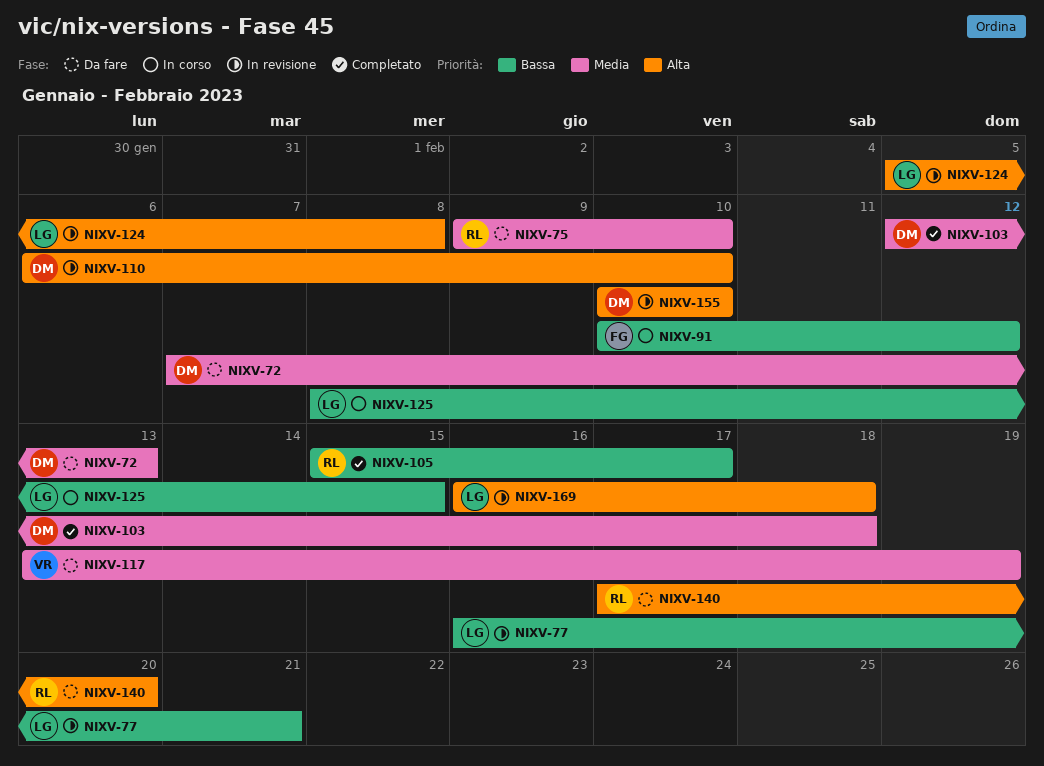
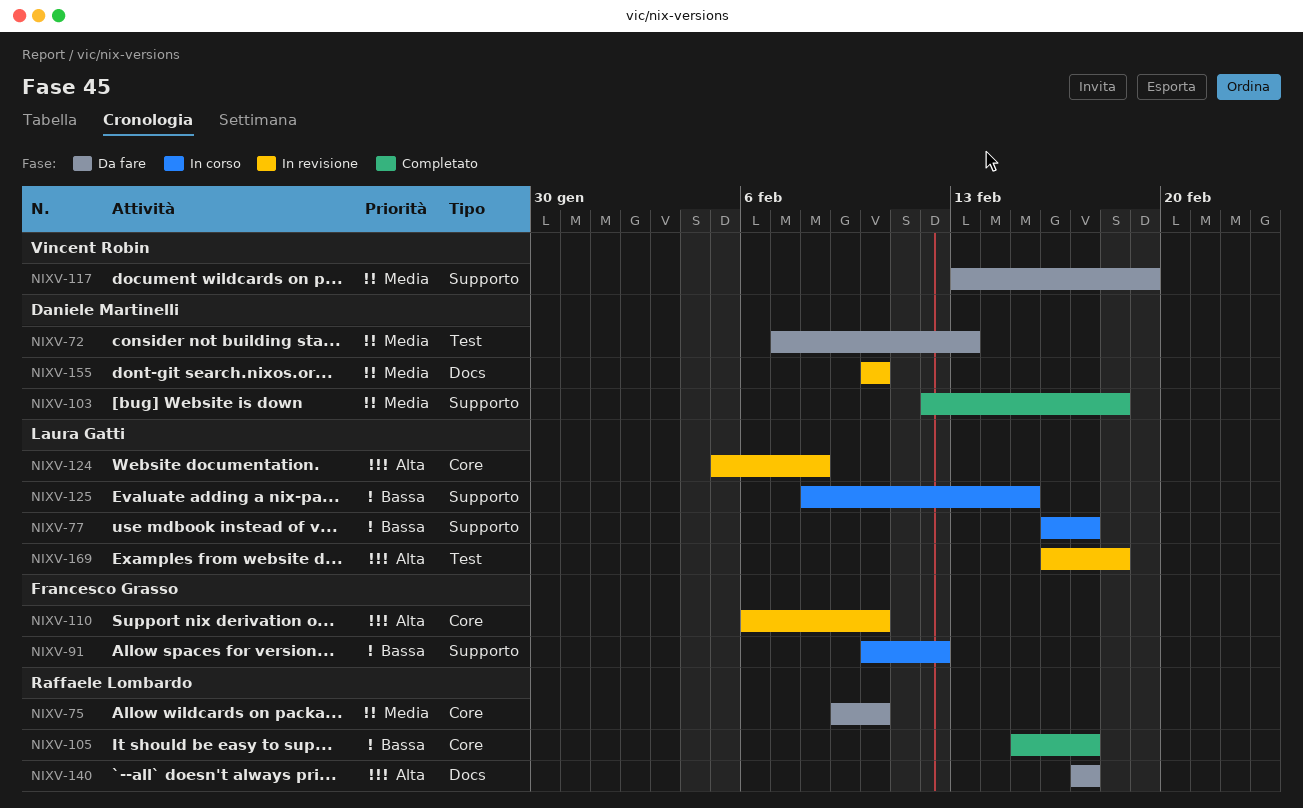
NIXV-77, status: In revisione -> In corso
NIXV-77, due: Feb 21 -> Feb 17
NIXV-110, owner: Daniele Martinelli -> Francesco Grasso
NIXV-140, due: Feb 20 -> Feb 17
NIXV-155, priority: Alta -> Media

